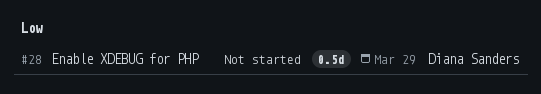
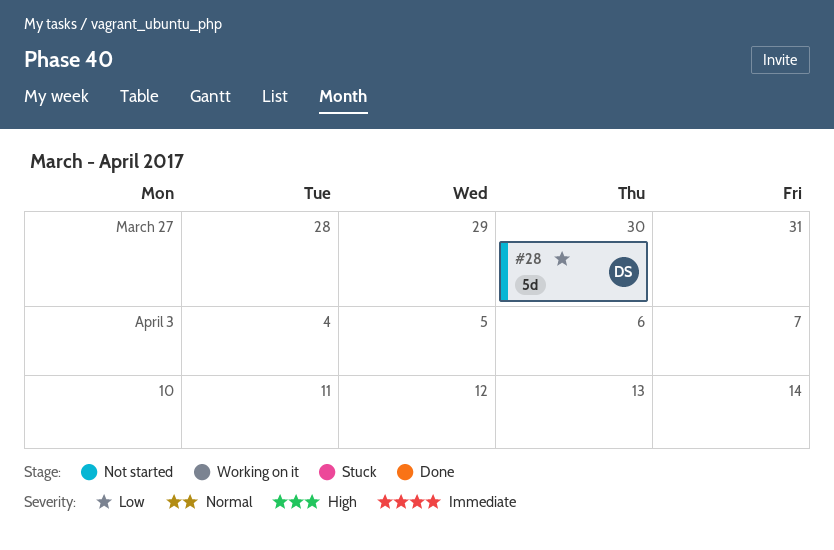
#28, estimate: 0.5d -> 5d
#28, due: Mar 29 -> Mar 30

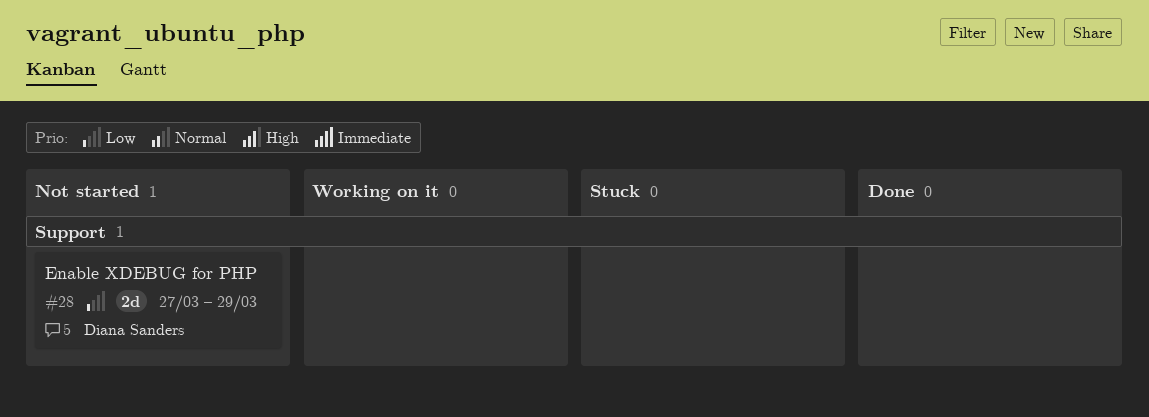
#28, estimate: 5d -> 2d
#28, due: Mar 30 -> Mar 29

